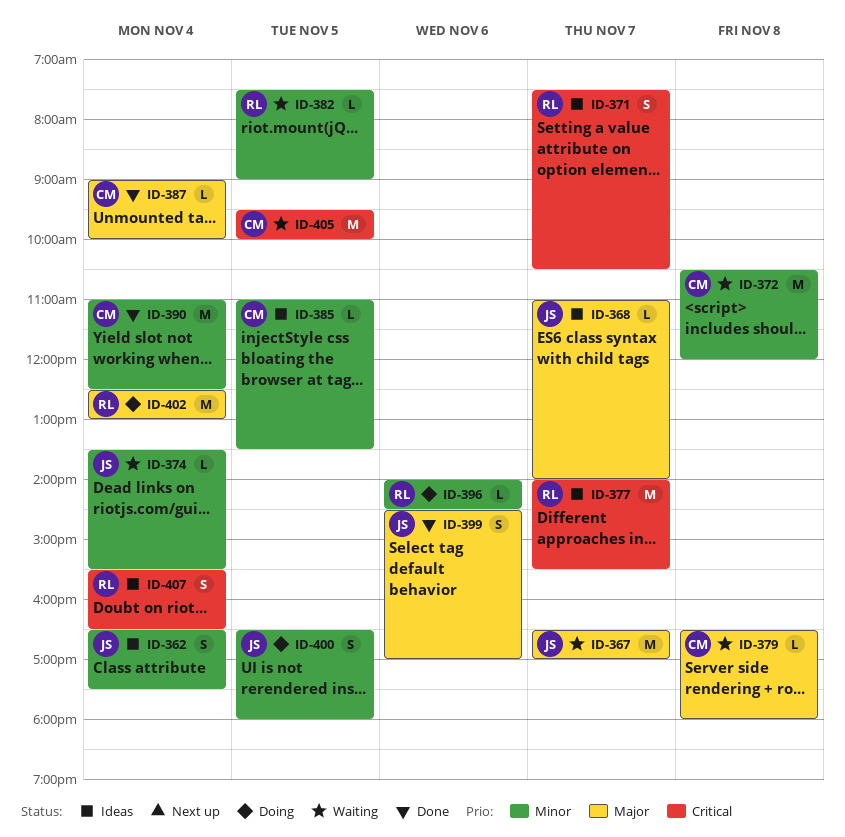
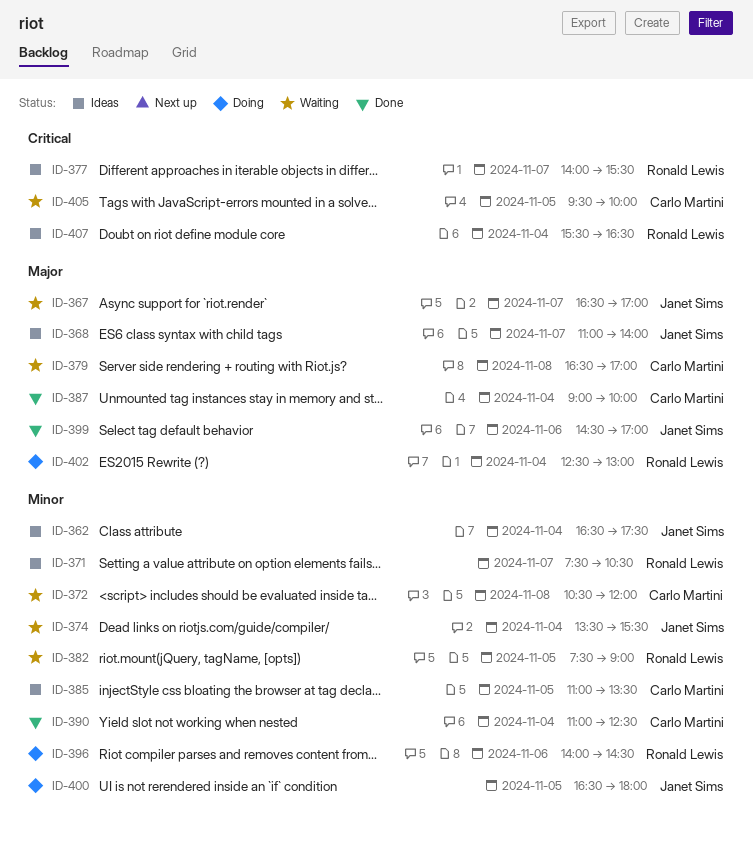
ID-371, priority: Critical -> Minor
ID-379, ends: 18:00 -> 17:00

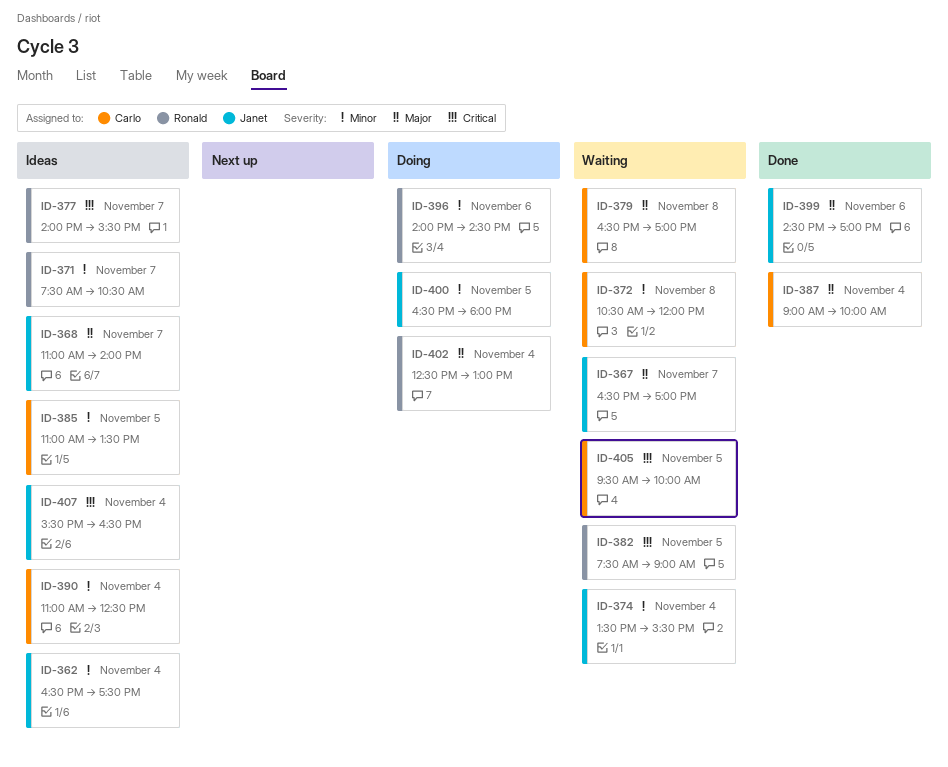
ID-382, priority: Minor -> Critical
ID-390, status: Done -> Ideas
ID-407, owner: Ronald Lewis -> Janet Sims

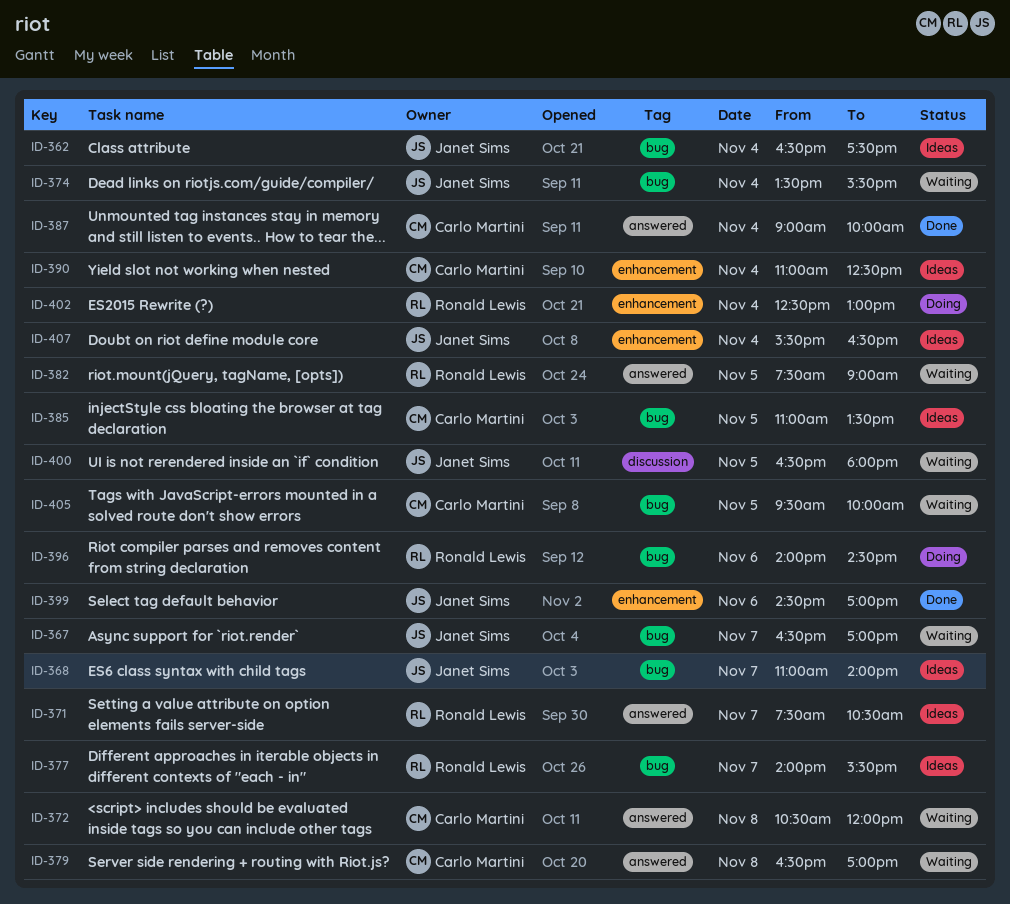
ID-400, status: Doing -> Waiting

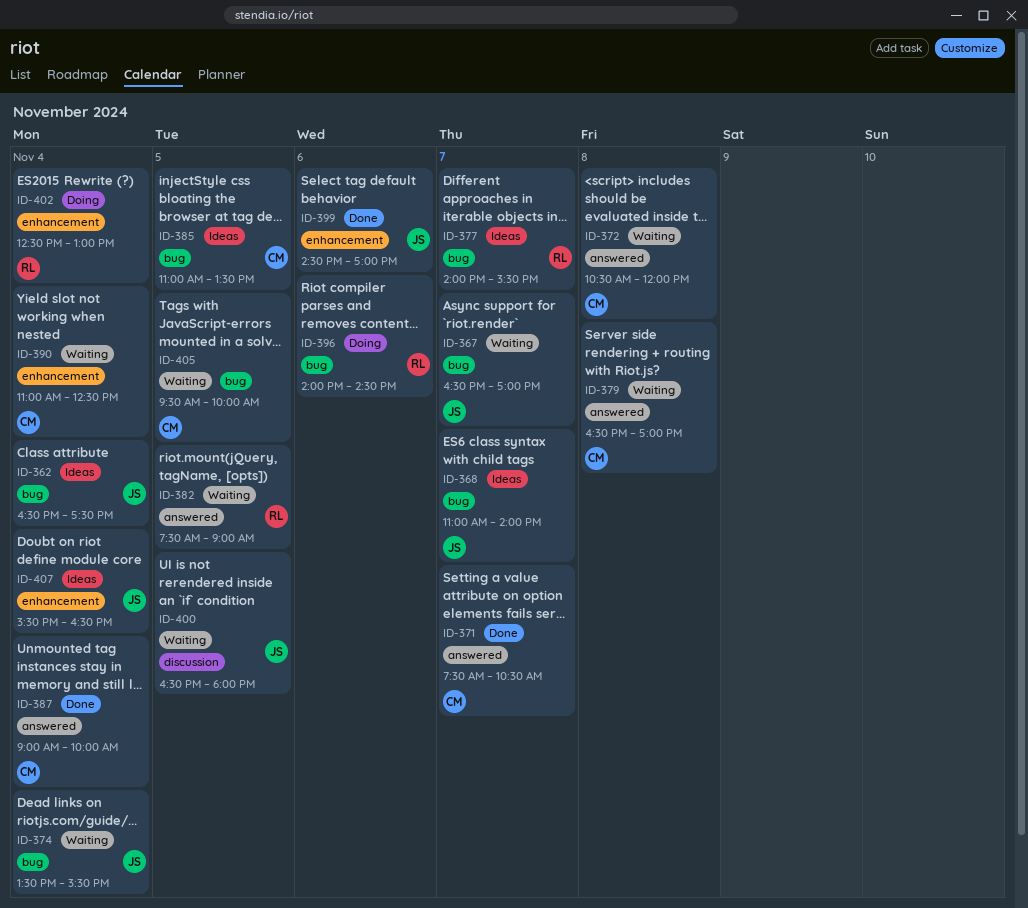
ID-371, status: Ideas -> Done
ID-371, owner: Ronald Lewis -> Carlo Martini
ID-390, status: Ideas -> Waiting

